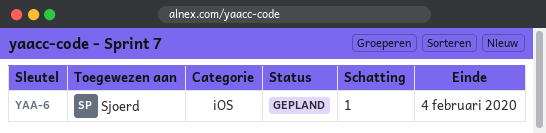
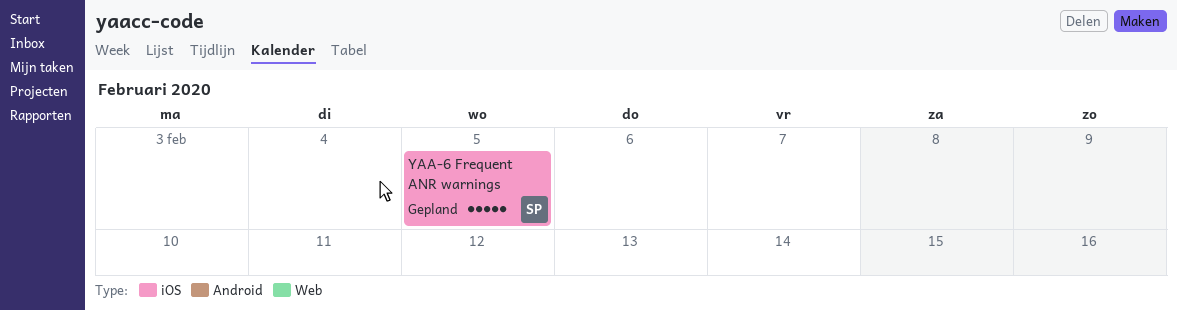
YAA-6, estimate: 1 -> 5
YAA-6, due: Feb 4 -> Feb 5

